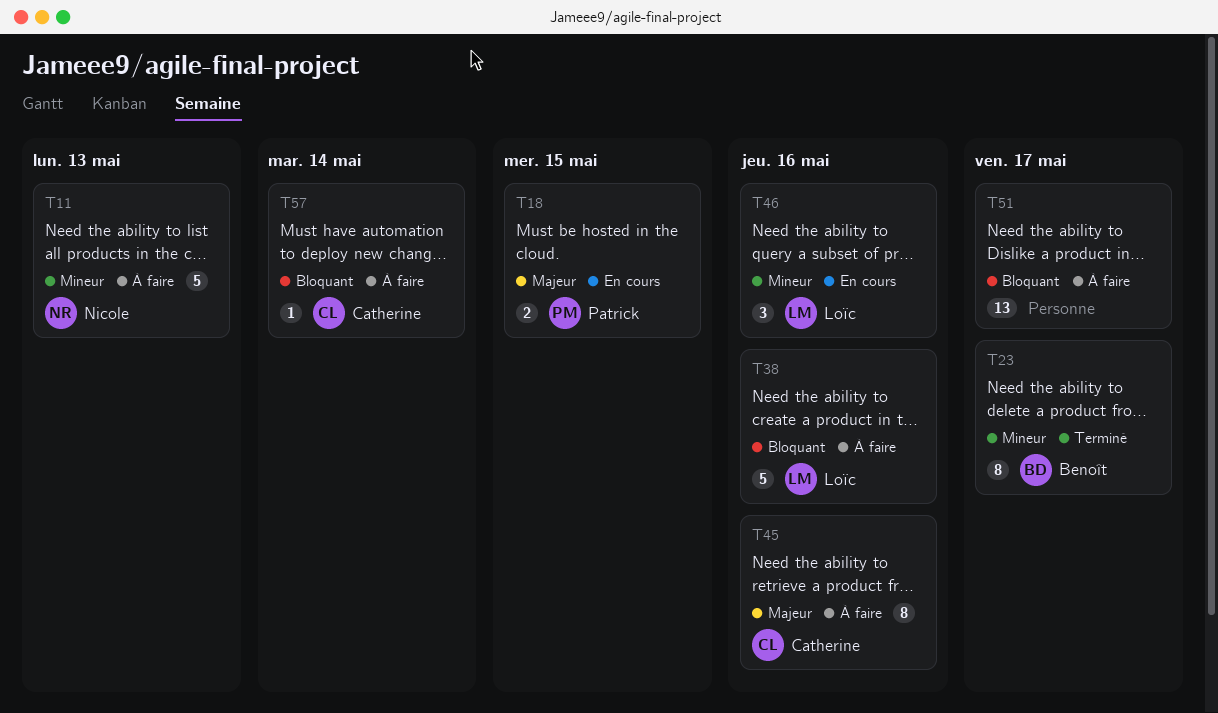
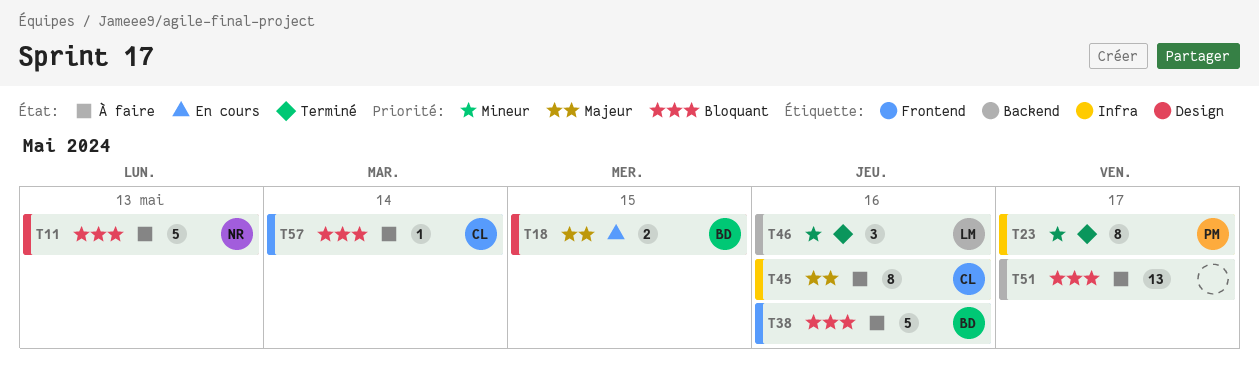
T11, priority: Mineur -> Bloquant
T18, owner: Patrick -> Benoît
T23, owner: Benoît -> Patrick
T38, owner: Loïc -> Benoît
T46, status: En cours -> Terminé

